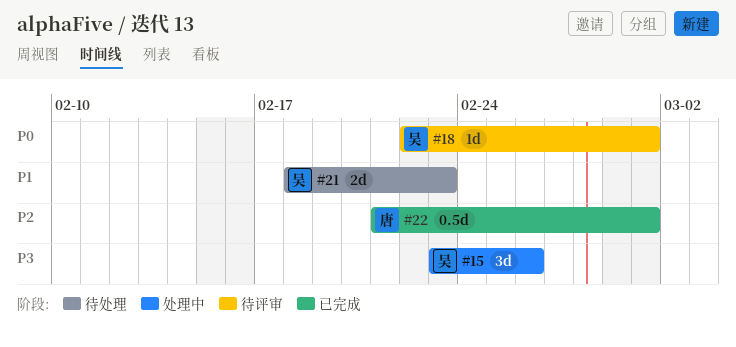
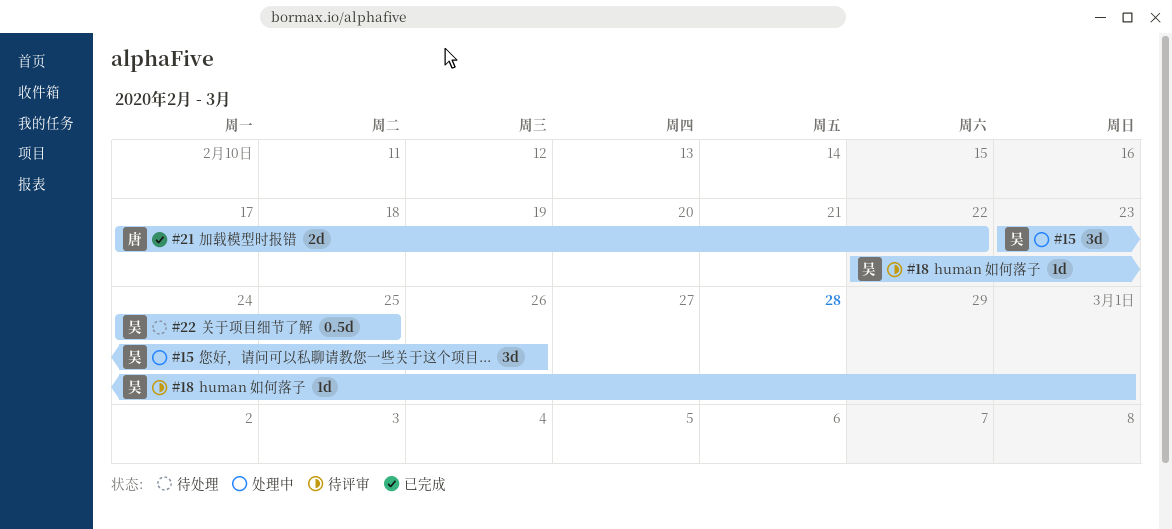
#21, status: 待处理 -> 已完成
#21, owner: 吴 -> 唐
#21, start: Feb 18 -> Feb 17
#21, due: Feb 23 -> Feb 22
#22, status: 已完成 -> 待处理
#22, owner: 唐 -> 吴
#22, start: Feb 21 -> Feb 24
#22, due: Mar 1 -> Feb 25

